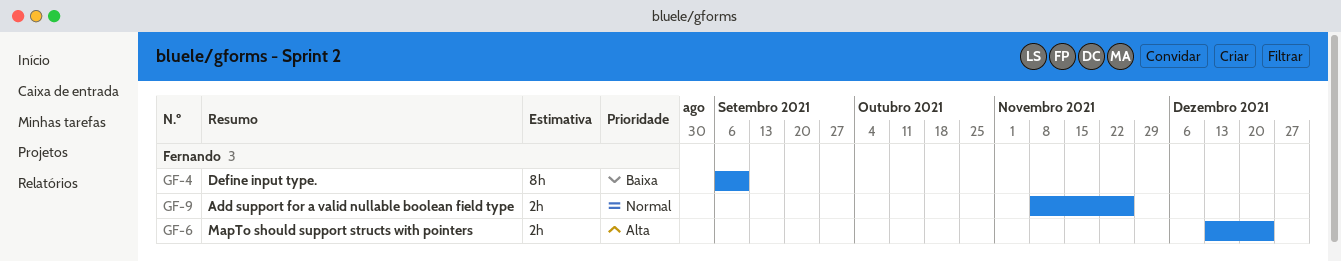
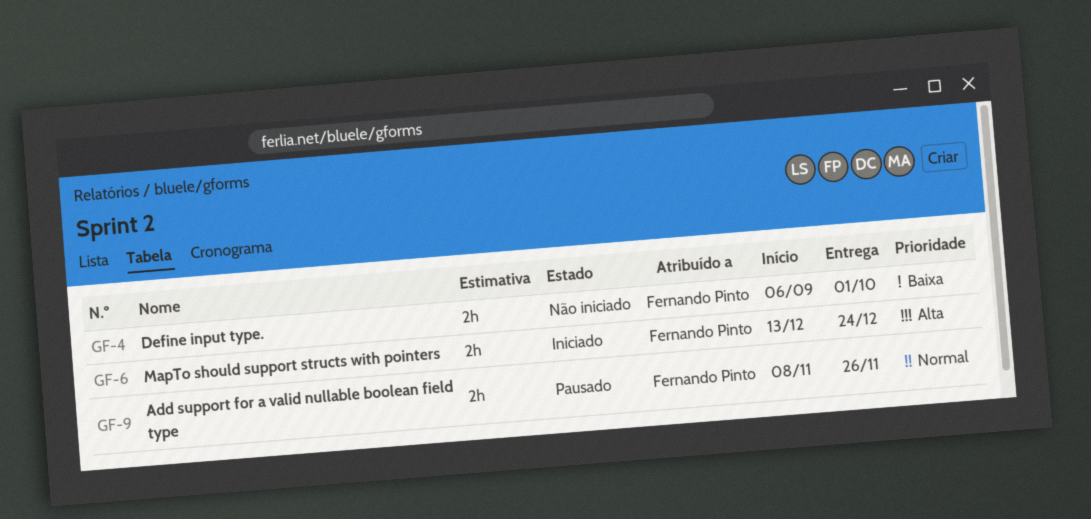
GF-4, estimate: 8h -> 2h
GF-4, due: Sep 10 -> Oct 1

